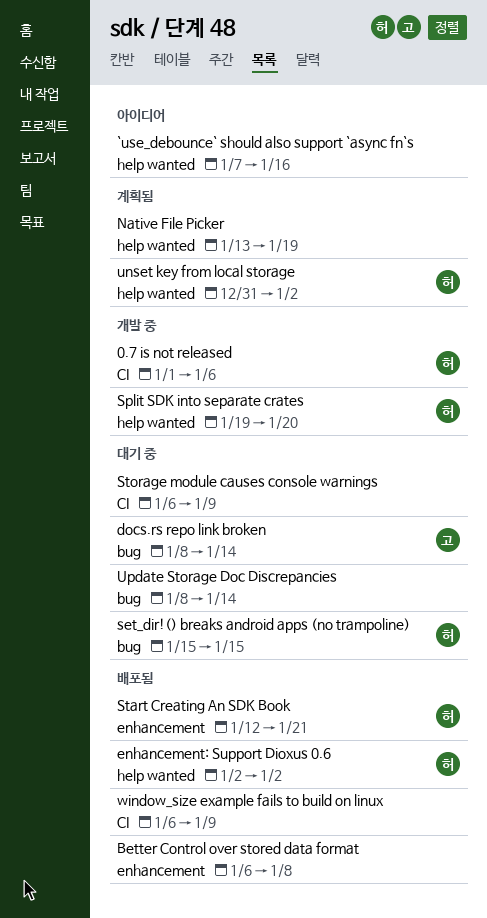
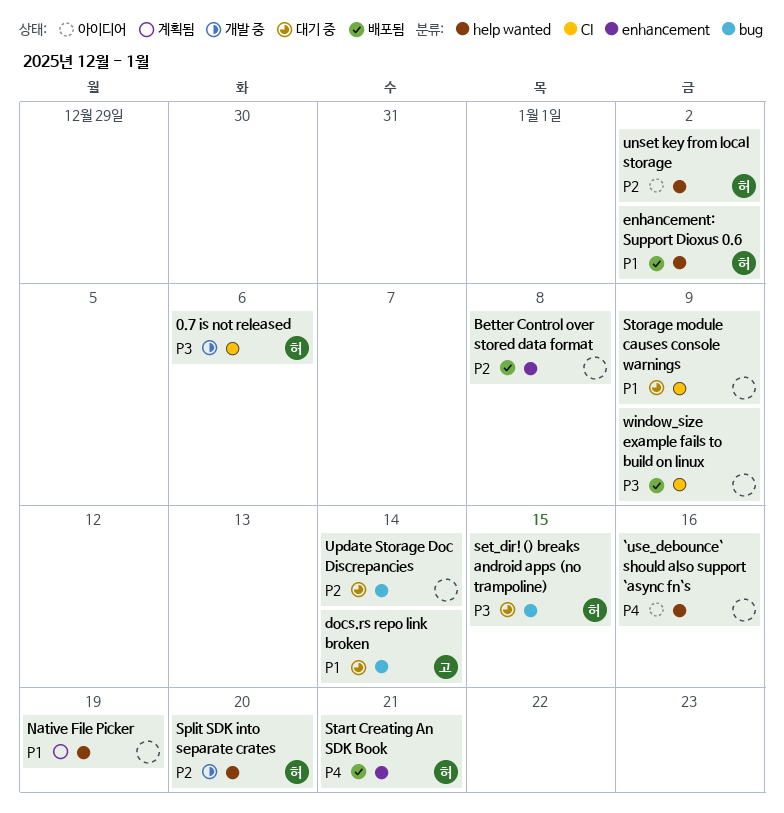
unset key from local storage, status: 계획됨 -> 아이디어

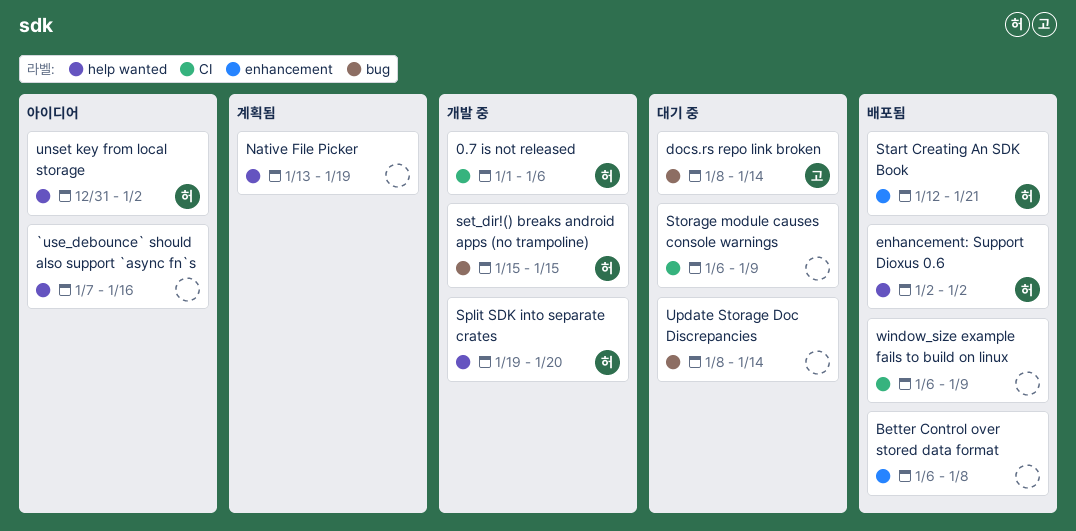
set_dir!() breaks android apps (no trampoline), status: 대기 중 -> 개발 중

